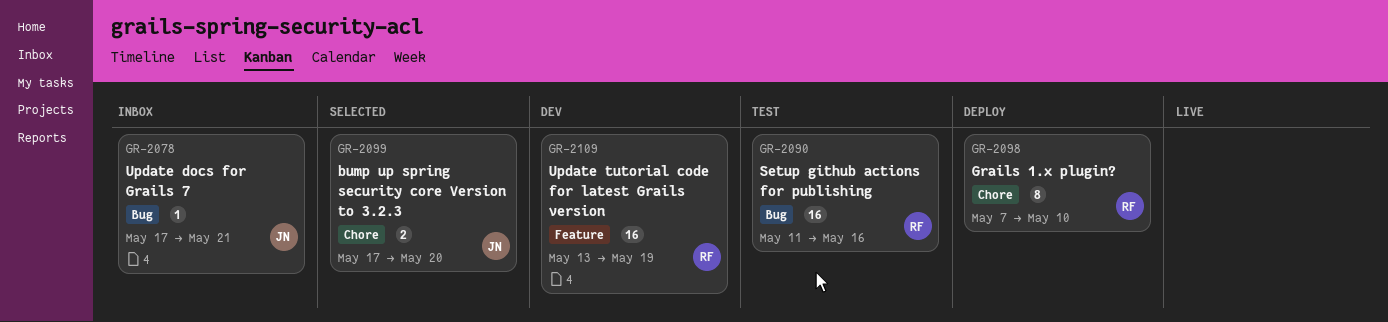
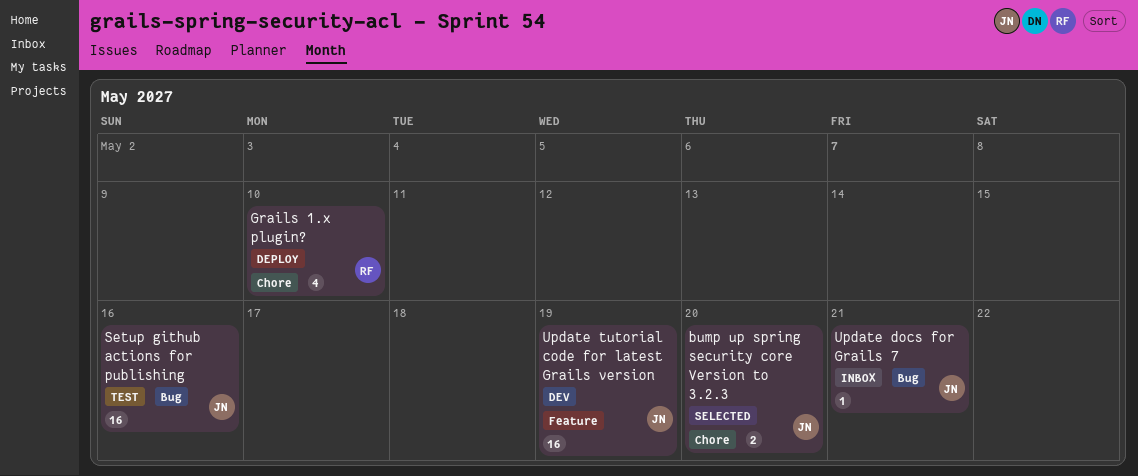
Grails 1.x plugin?, estimate: 8 -> 4
Setup github actions for publishing, owner: RF -> JN
Update tutorial code for latest Grails version, owner: RF -> JN

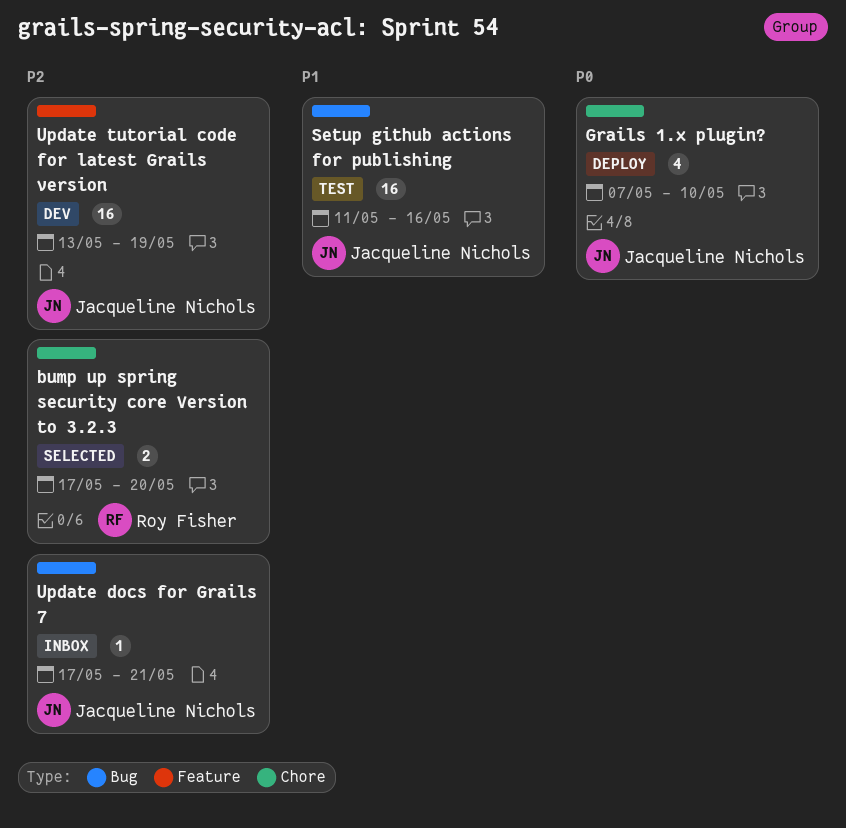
bump up spring security core Version to 3.2.3, owner: Jacqueline Nichols -> Roy Fisher
Grails 1.x plugin?, owner: Roy Fisher -> Jacqueline Nichols

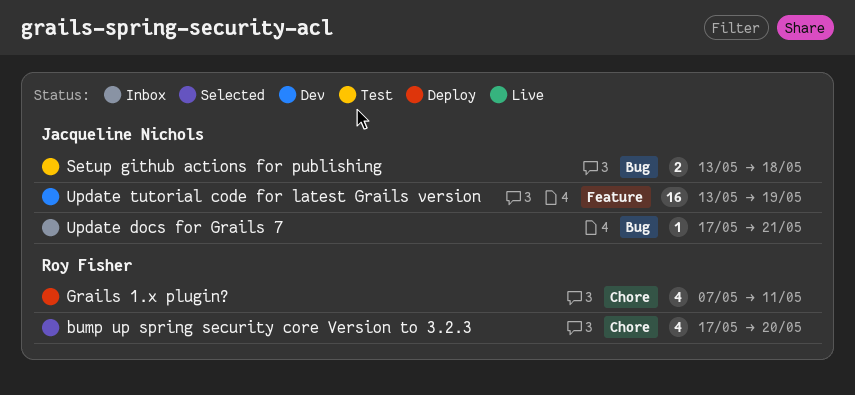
bump up spring security core Version to 3.2.3, estimate: 2 -> 4
Grails 1.x plugin?, owner: Jacqueline Nichols -> Roy Fisher
Grails 1.x plugin?, due: May 10 -> May 11
Setup github actions for publishing, estimate: 16 -> 2
Setup github actions for publishing, start: May 11 -> May 13
Setup github actions for publishing, due: May 16 -> May 18

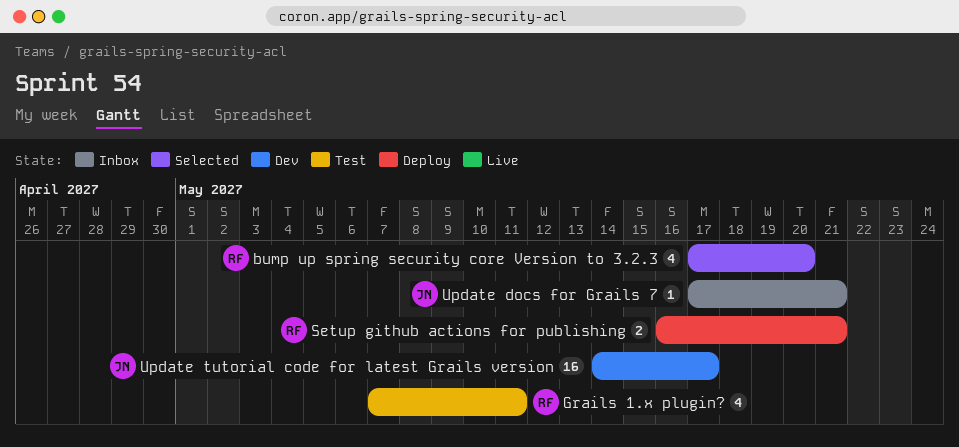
Grails 1.x plugin?, status: Deploy -> Test
Setup github actions for publishing, status: Test -> Deploy
Setup github actions for publishing, owner: Jacqueline Nichols -> Roy Fisher
Setup github actions for publishing, start: May 13 -> May 16
Setup github actions for publishing, due: May 18 -> May 21
Update tutorial code for latest Grails version, start: May 13 -> May 14
Update tutorial code for latest Grails version, due: May 19 -> May 17

